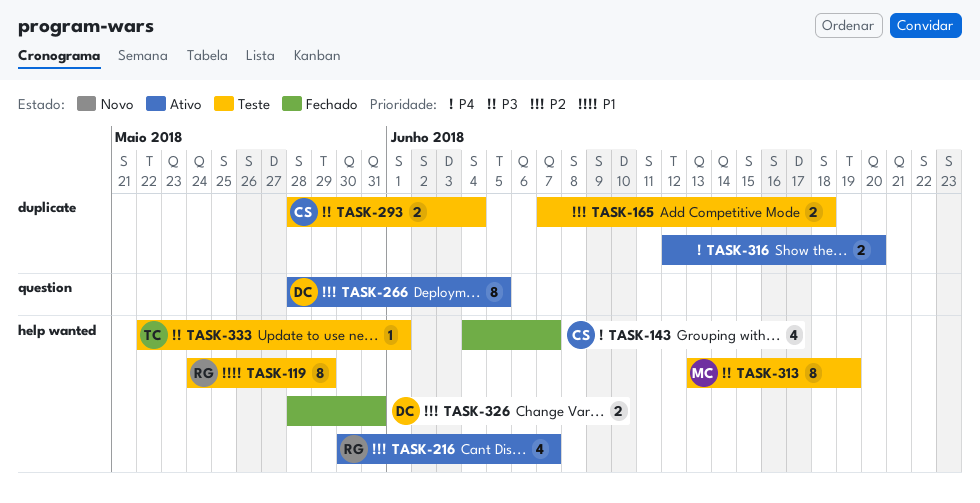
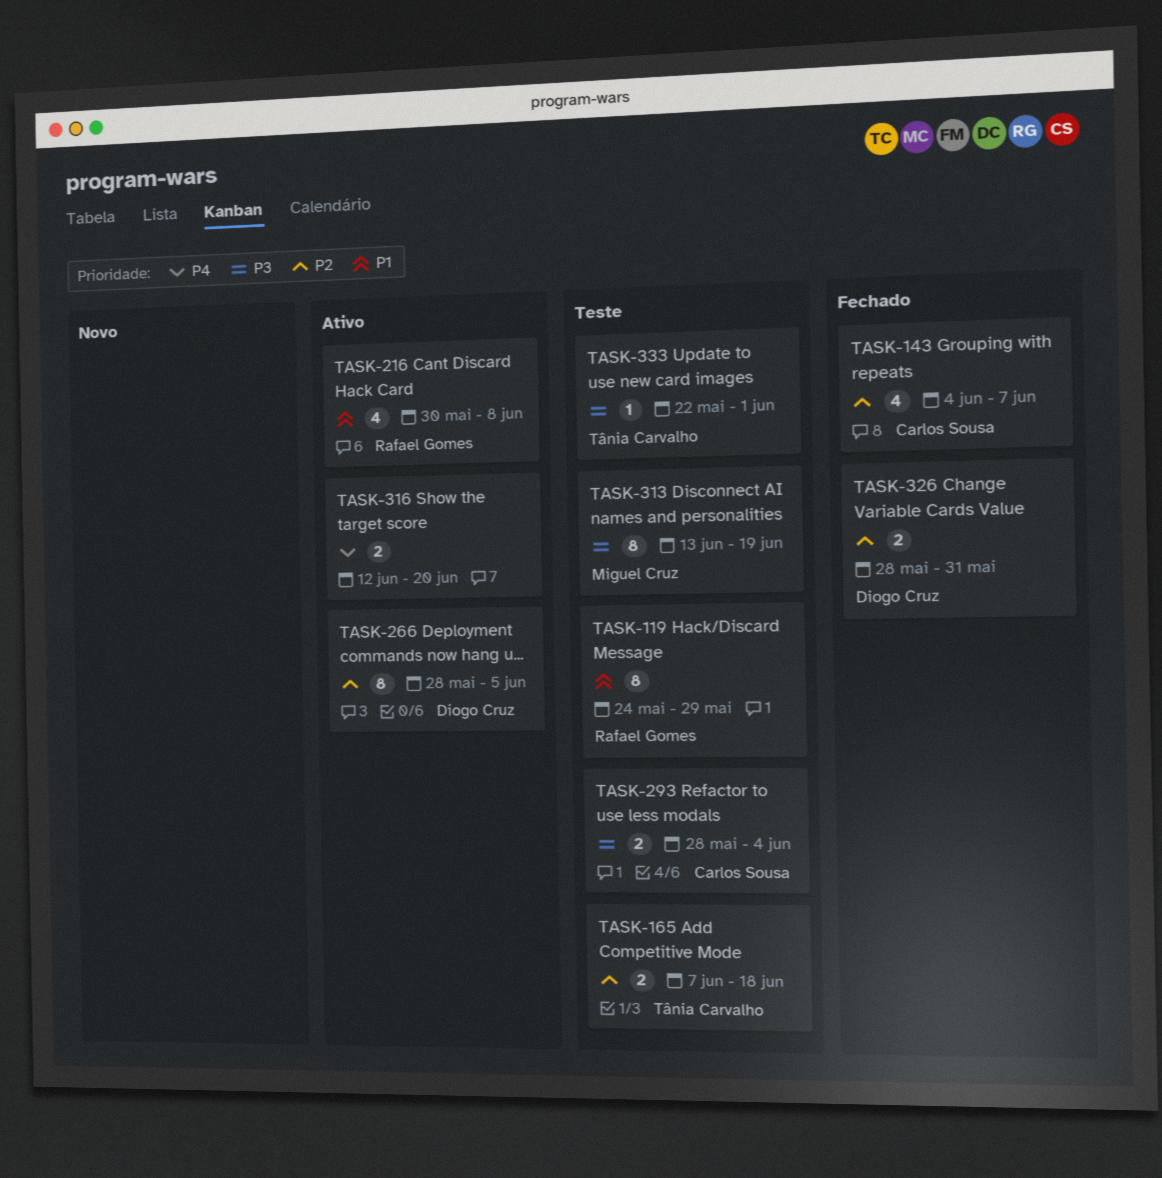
TASK-143, priority: P4 -> P2
TASK-165, owner: none -> Tânia Carvalho
TASK-216, priority: P2 -> P1
TASK-216, due: Jun 7 -> Jun 8

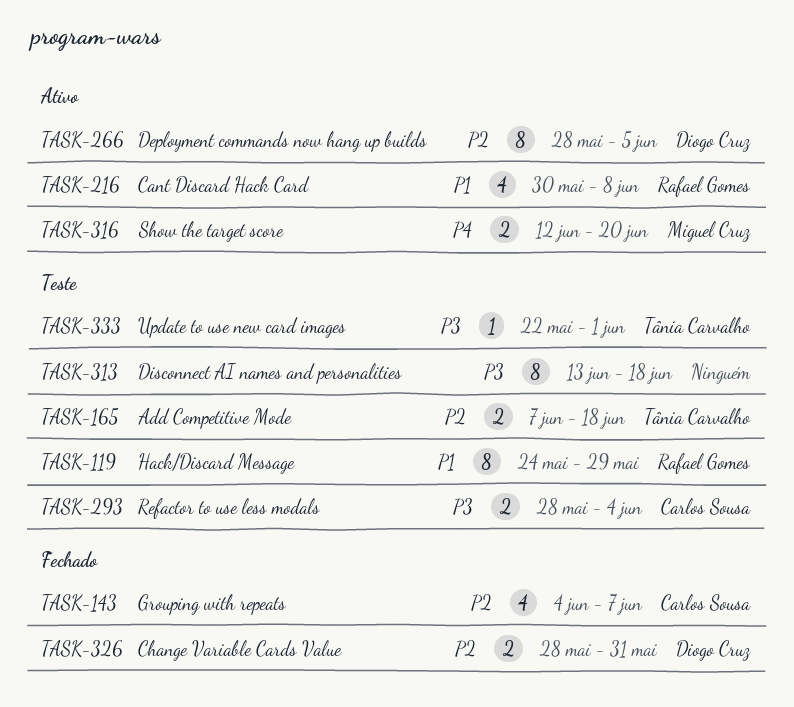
TASK-313, owner: Miguel Cruz -> none
TASK-313, due: Jun 19 -> Jun 18
TASK-316, owner: none -> Miguel Cruz

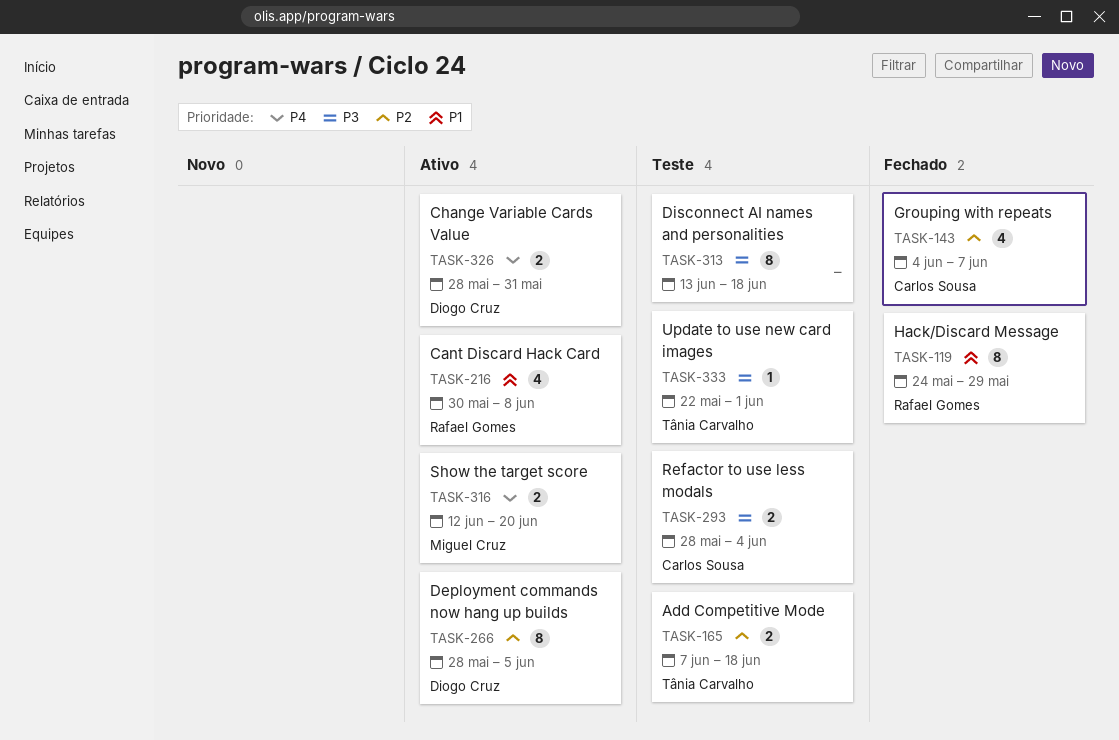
TASK-119, status: Teste -> Fechado
TASK-326, status: Fechado -> Ativo
TASK-326, priority: P2 -> P4

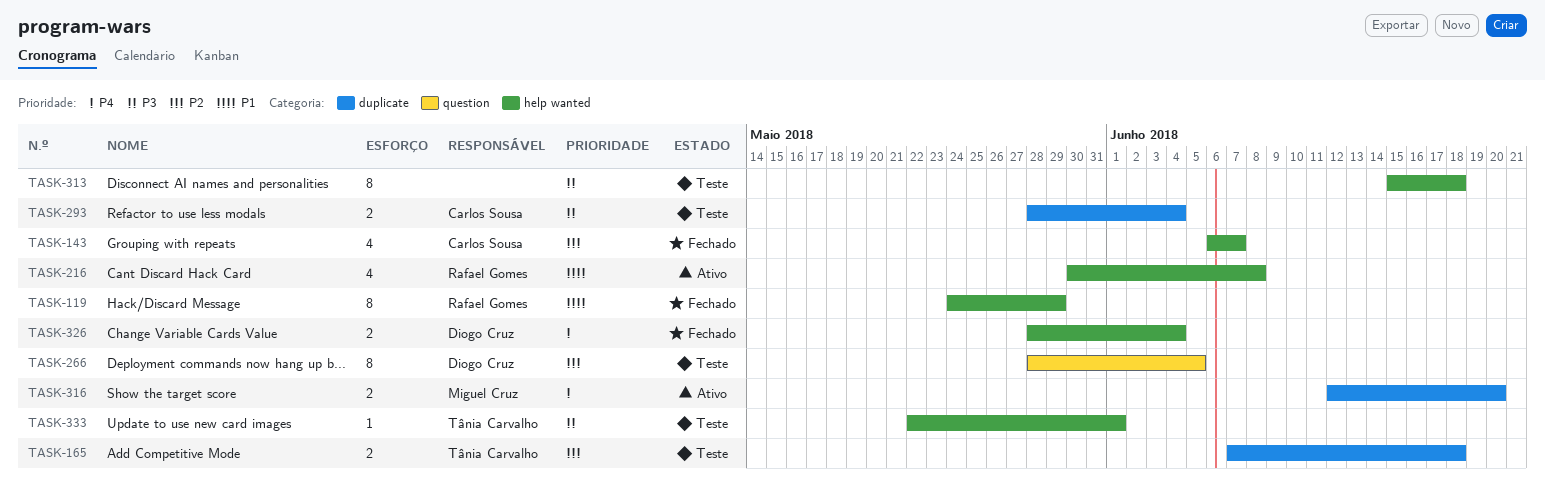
TASK-143, start: Jun 4 -> Jun 6
TASK-266, status: Ativo -> Teste
TASK-313, start: Jun 13 -> Jun 15
TASK-326, status: Ativo -> Fechado
TASK-326, due: May 31 -> Jun 4

